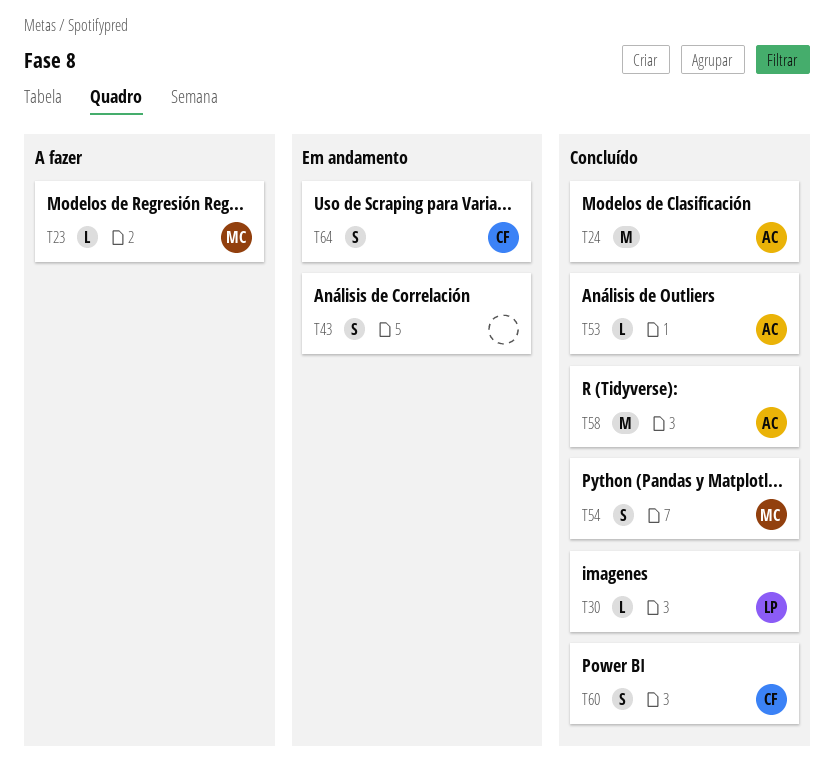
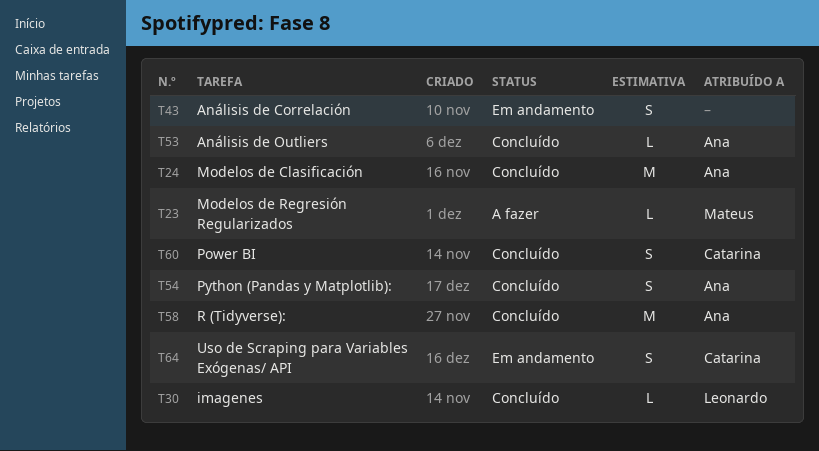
T54, owner: Mateus -> Ana

